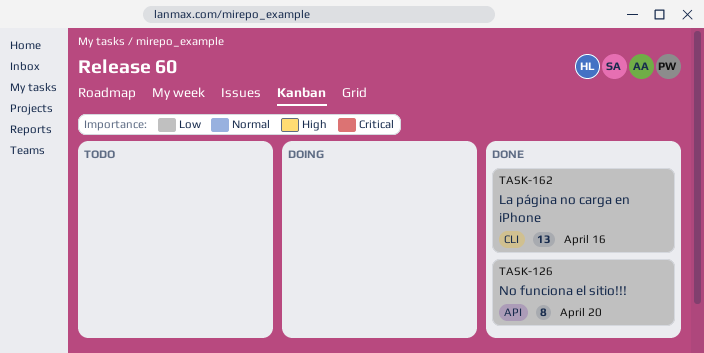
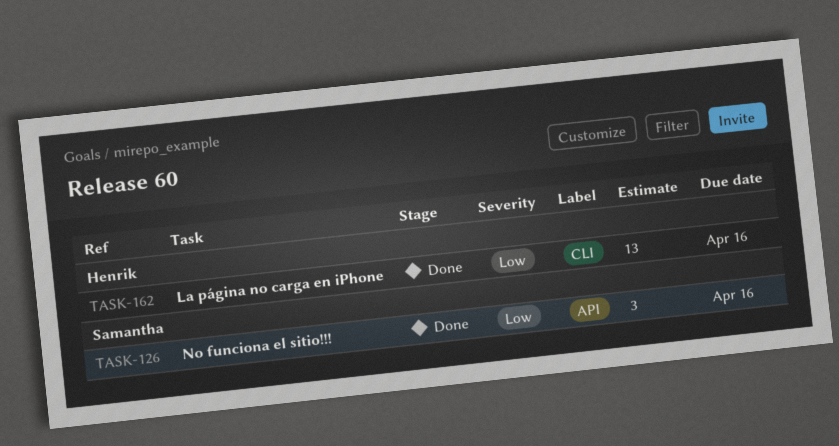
TASK-126, estimate: 8 -> 3
TASK-126, due: Apr 20 -> Apr 16

